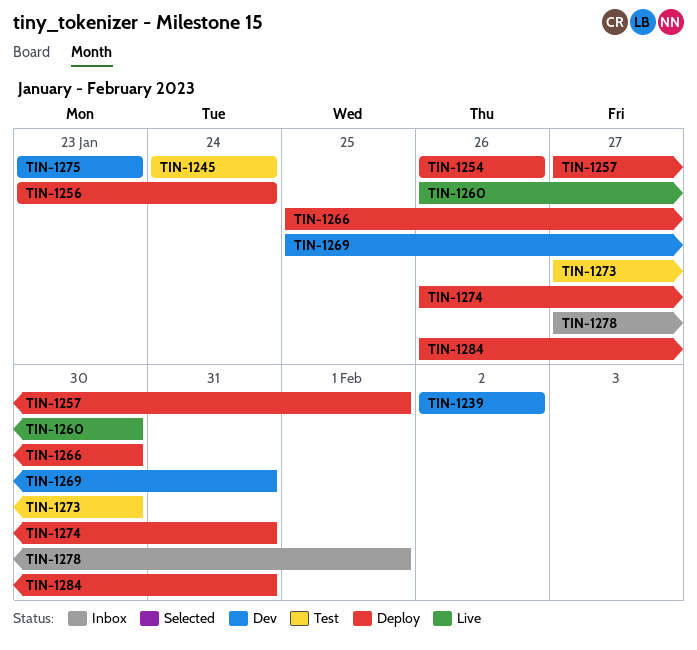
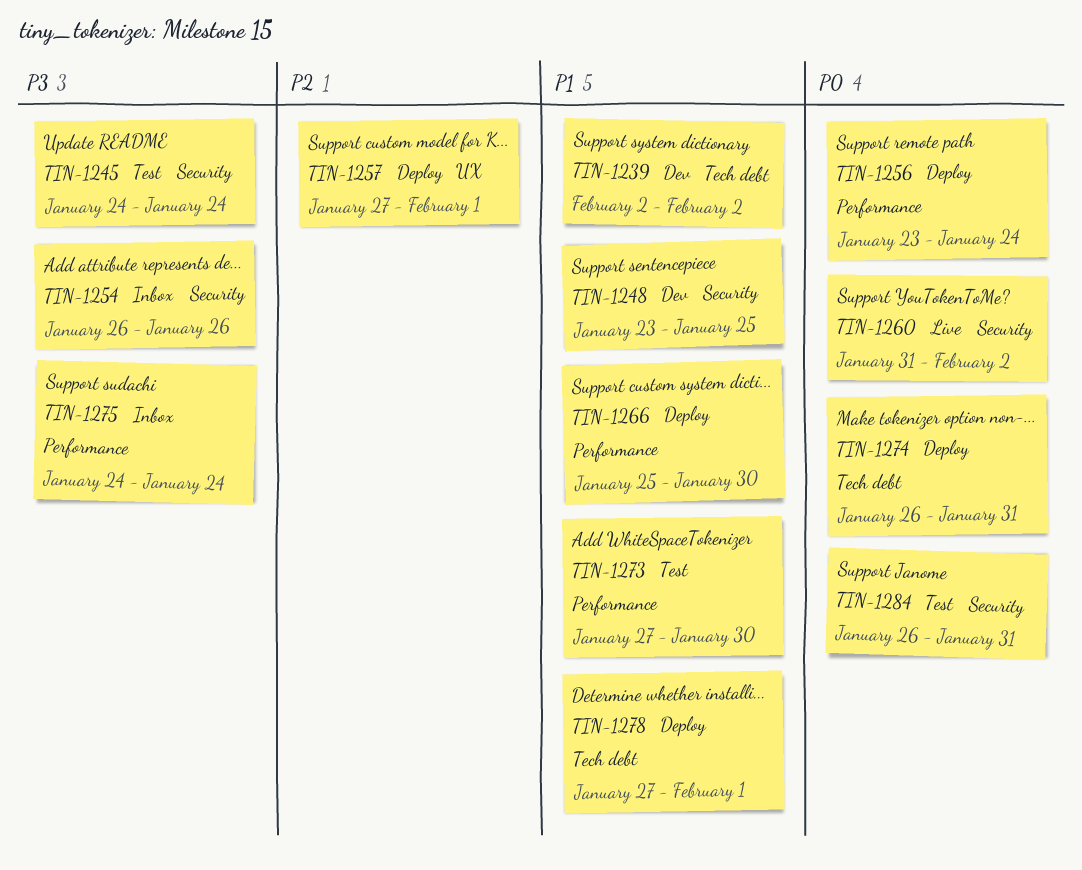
TIN-1248: none -> present
TIN-1254, status: Deploy -> Inbox
TIN-1260, start: Jan 26 -> Jan 31
TIN-1260, due: Jan 30 -> Feb 2
TIN-1269: present -> none
TIN-1275, status: Dev -> Inbox
TIN-1275, start: Jan 23 -> Jan 24
TIN-1275, due: Jan 23 -> Jan 24
TIN-1278, status: Inbox -> Deploy
TIN-1284, status: Deploy -> Test

